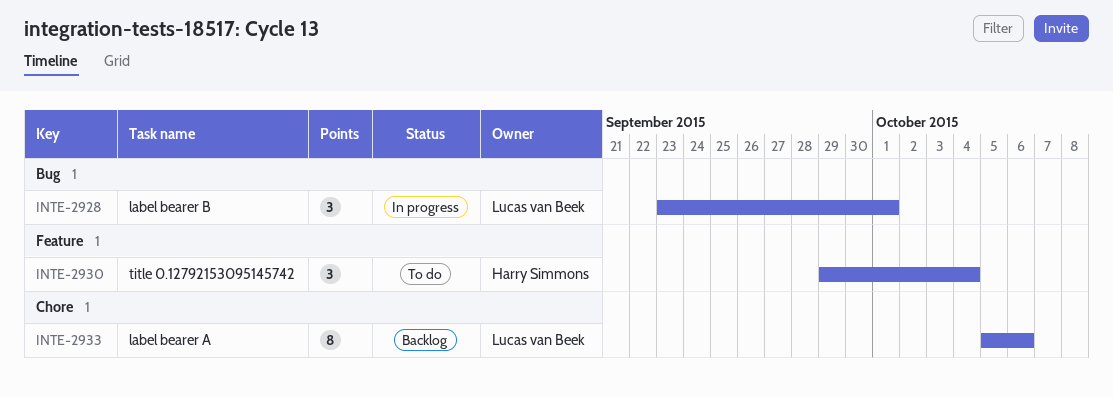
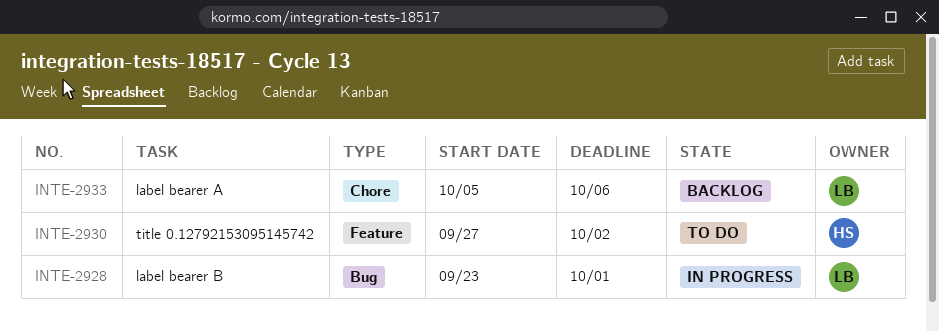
INTE-2930, start: Sep 29 -> Sep 27
INTE-2930, due: Oct 4 -> Oct 2

